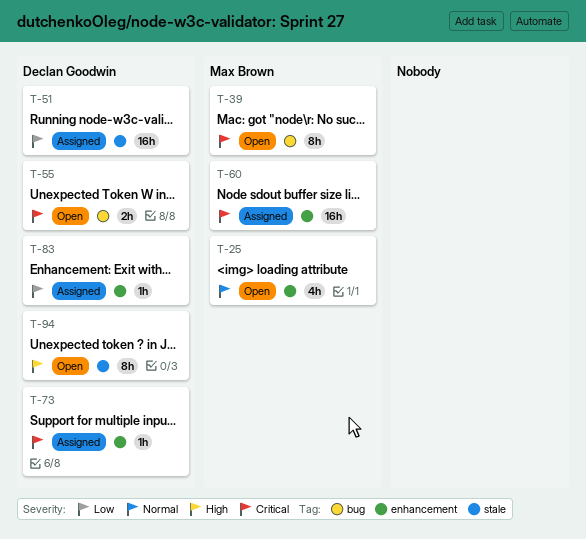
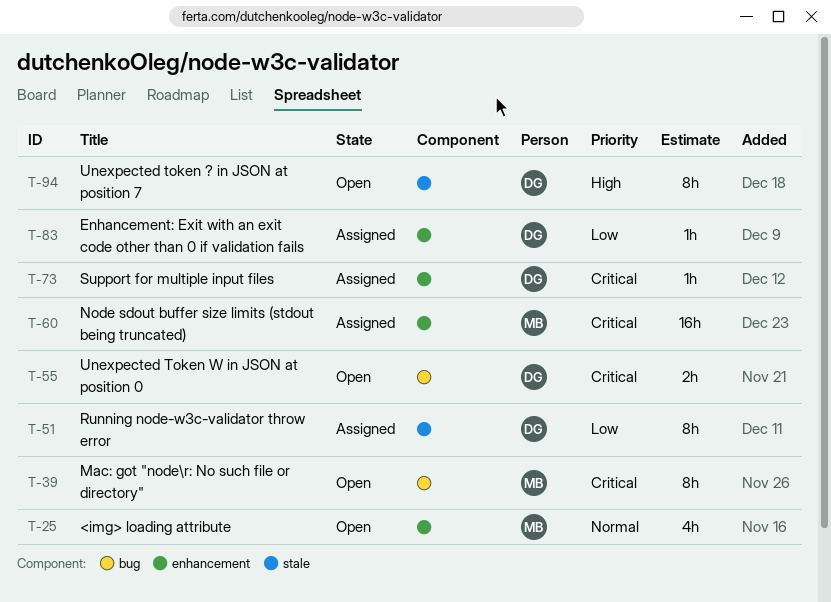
T-51, estimate: 16h -> 8h

